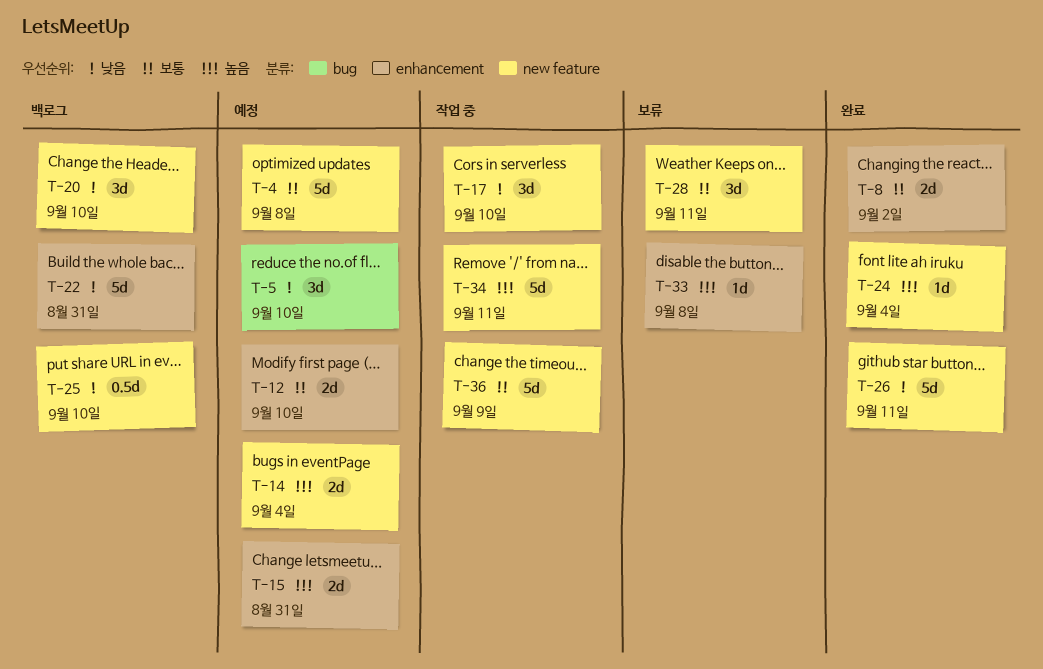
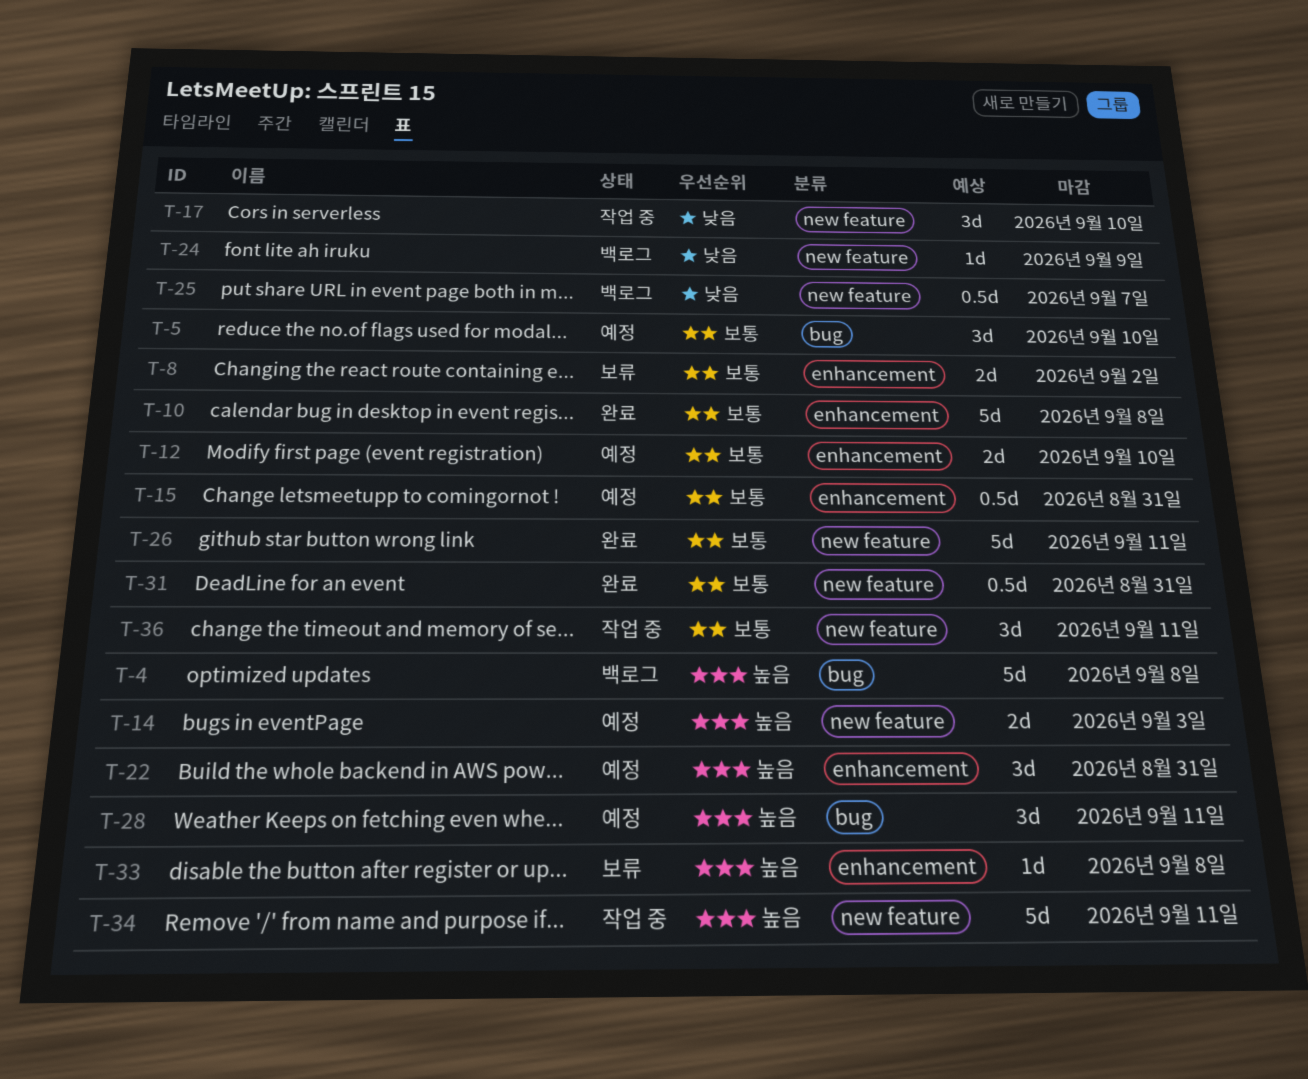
T-4, status: 예정 -> 백로그
T-4, priority: 보통 -> 높음
T-4, label: new feature -> bug
T-5, priority: 낮음 -> 보통
T-8, status: 완료 -> 보류
T-10: none -> present
T-14, due: Sep 4 -> Sep 3
T-15, priority: 높음 -> 보통
T-15, estimate: 2d -> 0.5d
T-20: present -> none
T-22, status: 백로그 -> 예정
T-22, priority: 낮음 -> 높음
T-22, estimate: 5d -> 3d
T-24, status: 완료 -> 백로그
T-24, priority: 높음 -> 낮음
T-24, due: Sep 4 -> Sep 9
T-25, due: Sep 10 -> Sep 7
T-26, priority: 낮음 -> 보통
T-28, status: 보류 -> 예정
T-28, priority: 보통 -> 높음
T-28, label: new feature -> bug
T-31: none -> present
T-36, estimate: 5d -> 3d
T-36, due: Sep 9 -> Sep 11

